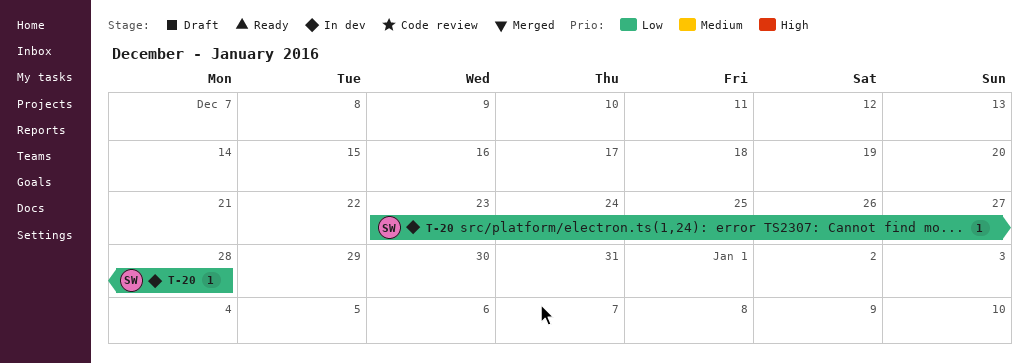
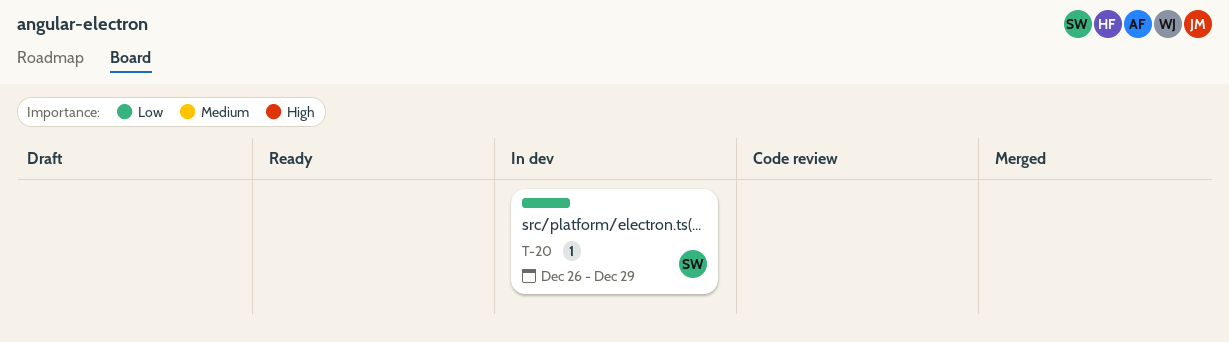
T-20, start: Dec 23 -> Dec 26
T-20, due: Dec 28 -> Dec 29

